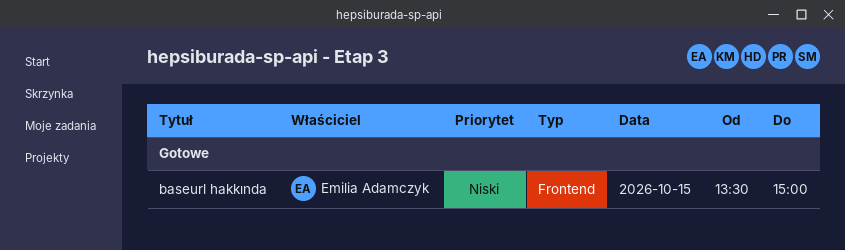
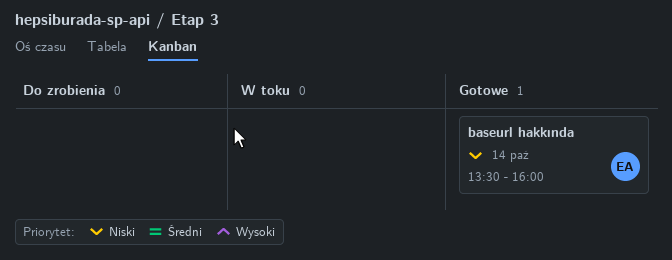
baseurl hakkında, day: Oct 15 -> Oct 14
baseurl hakkında, ends: 15:00 -> 16:00

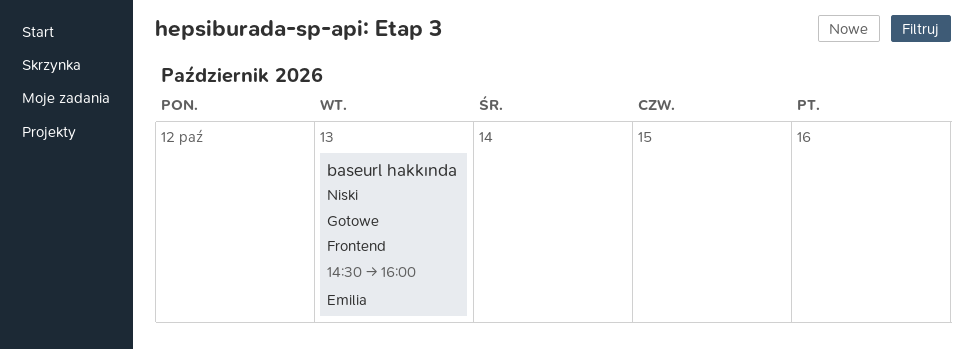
baseurl hakkında, day: Oct 14 -> Oct 13
baseurl hakkında, begins: 13:30 -> 14:30

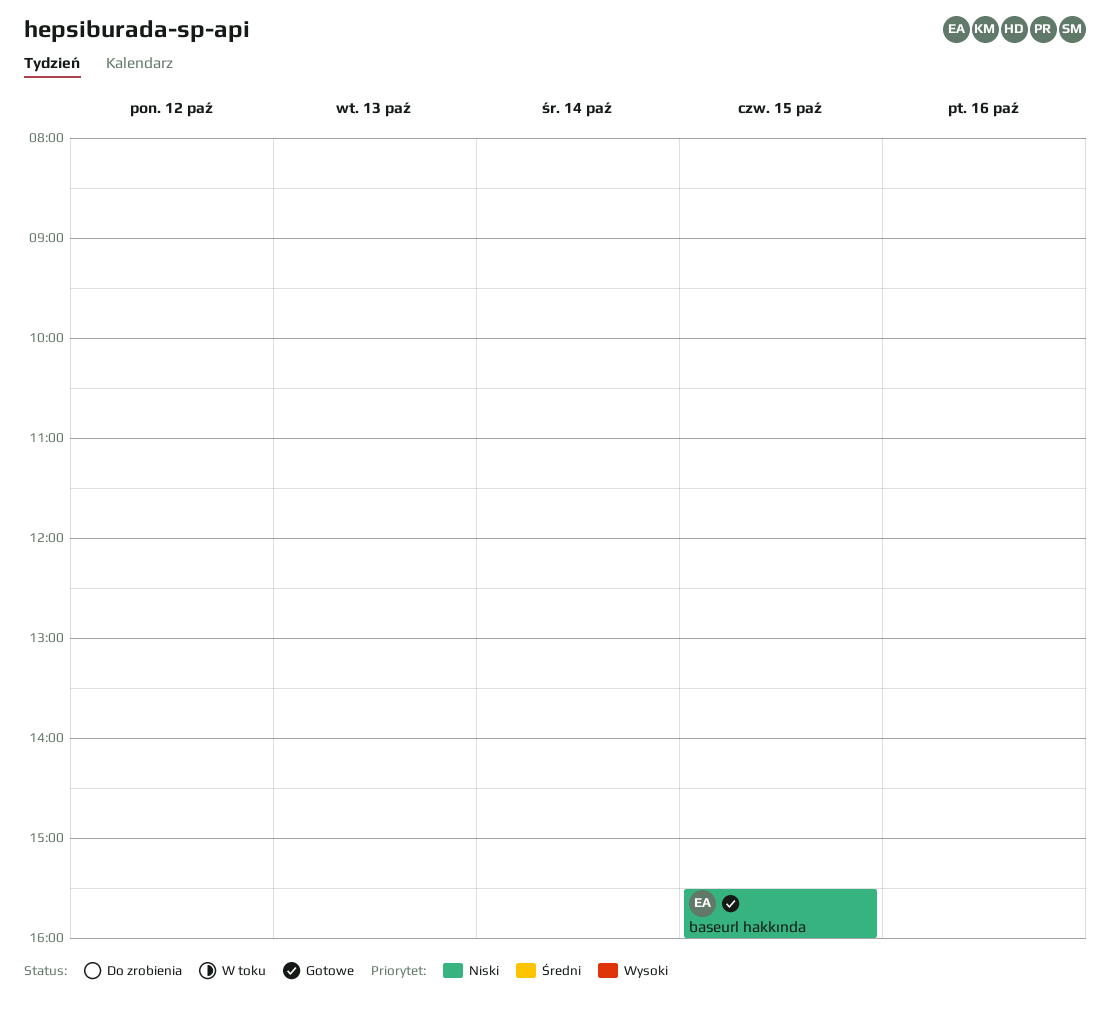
baseurl hakkında, day: Oct 13 -> Oct 15
baseurl hakkında, begins: 14:30 -> 15:30

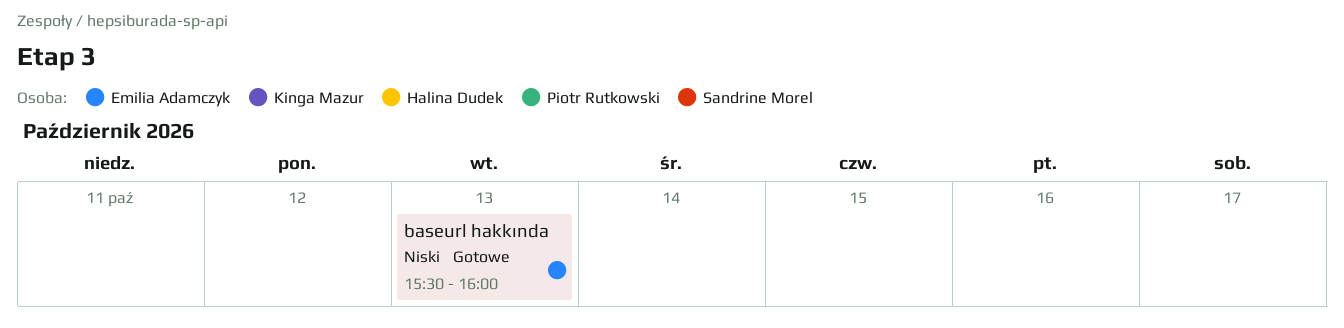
baseurl hakkında, day: Oct 15 -> Oct 13

